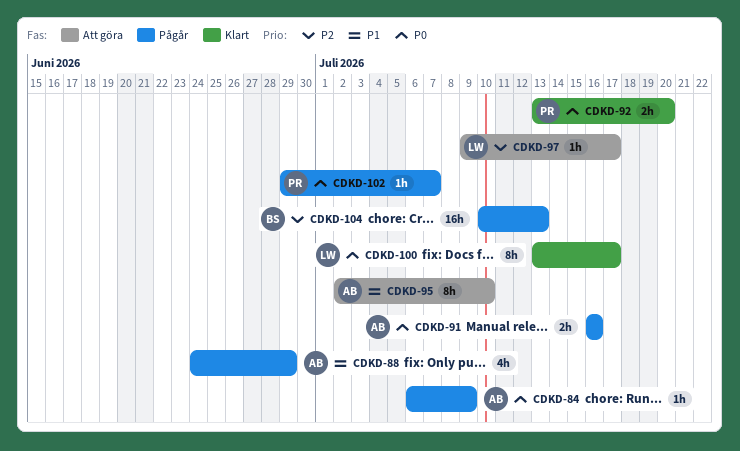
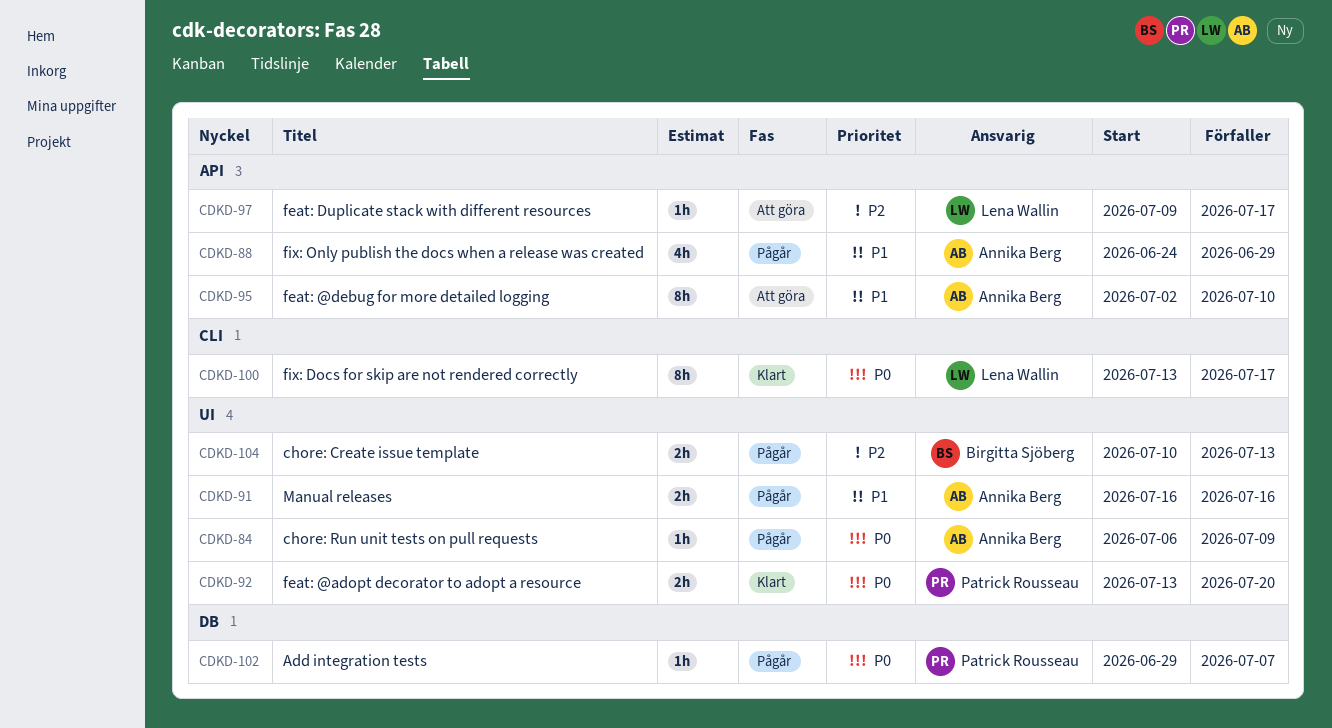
CDKD-91, priority: P0 -> P1
CDKD-104, estimate: 16h -> 2h

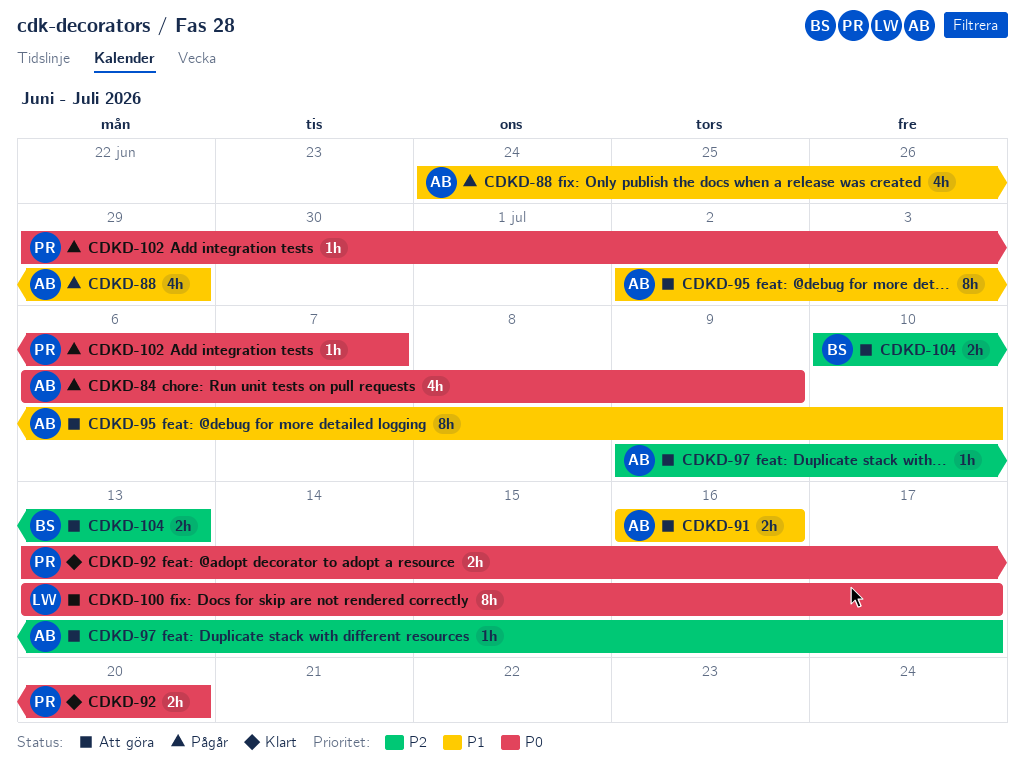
CDKD-84, estimate: 1h -> 4h
CDKD-91, status: Pågår -> Att göra
CDKD-97, owner: Lena Wallin -> Annika Berg
CDKD-100, status: Klart -> Att göra
CDKD-104, status: Pågår -> Att göra

